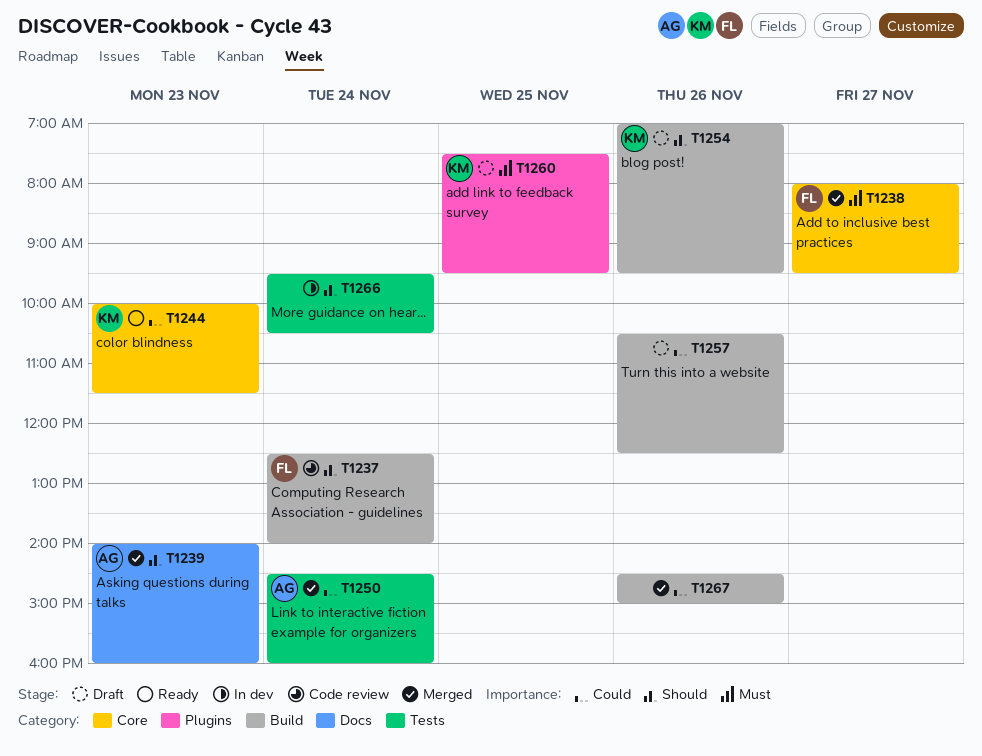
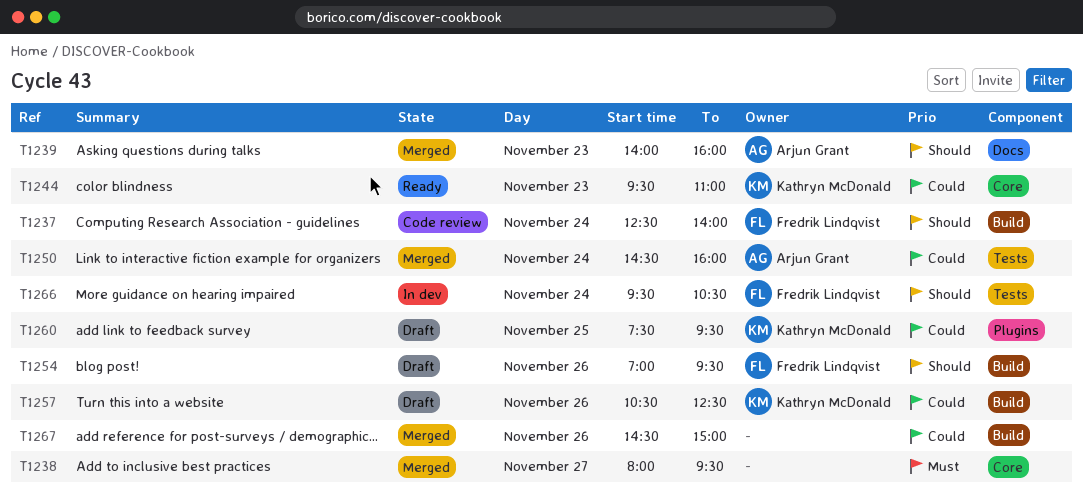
T1238, owner: Fredrik Lindqvist -> none
T1244, begins: 10:00 -> 09:30
T1244, ends: 11:30 -> 11:00
T1254, owner: Kathryn McDonald -> Fredrik Lindqvist
T1257, owner: none -> Kathryn McDonald
T1260, priority: Must -> Could
T1266, owner: none -> Fredrik Lindqvist

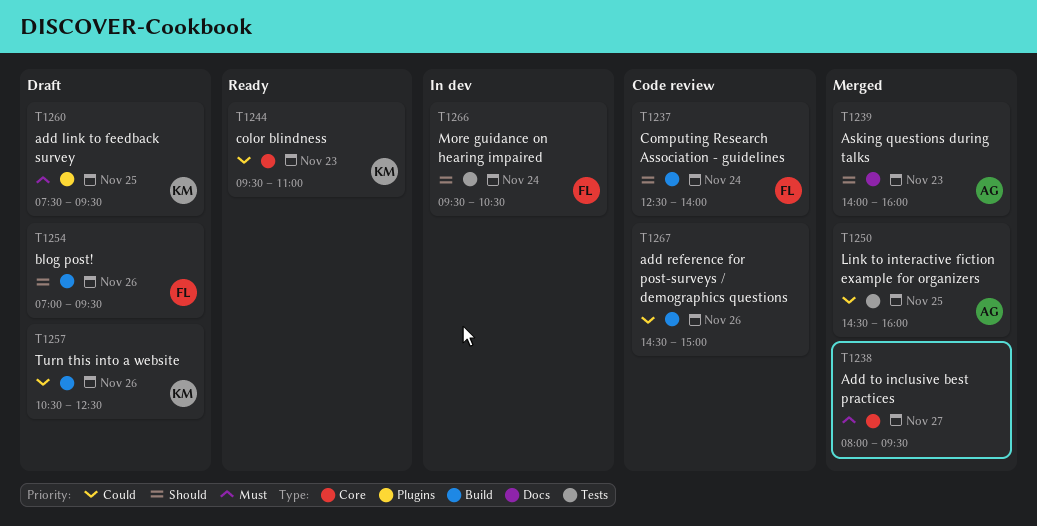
T1250, day: Nov 24 -> Nov 25
T1260, priority: Could -> Must
T1267, status: Merged -> Code review

